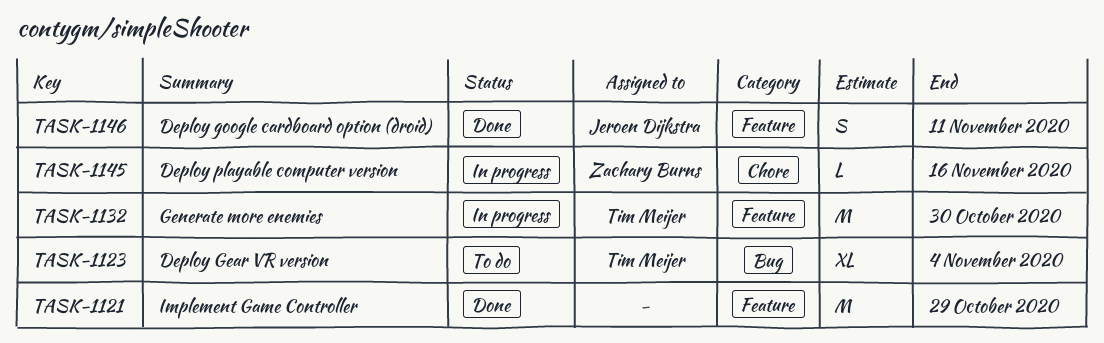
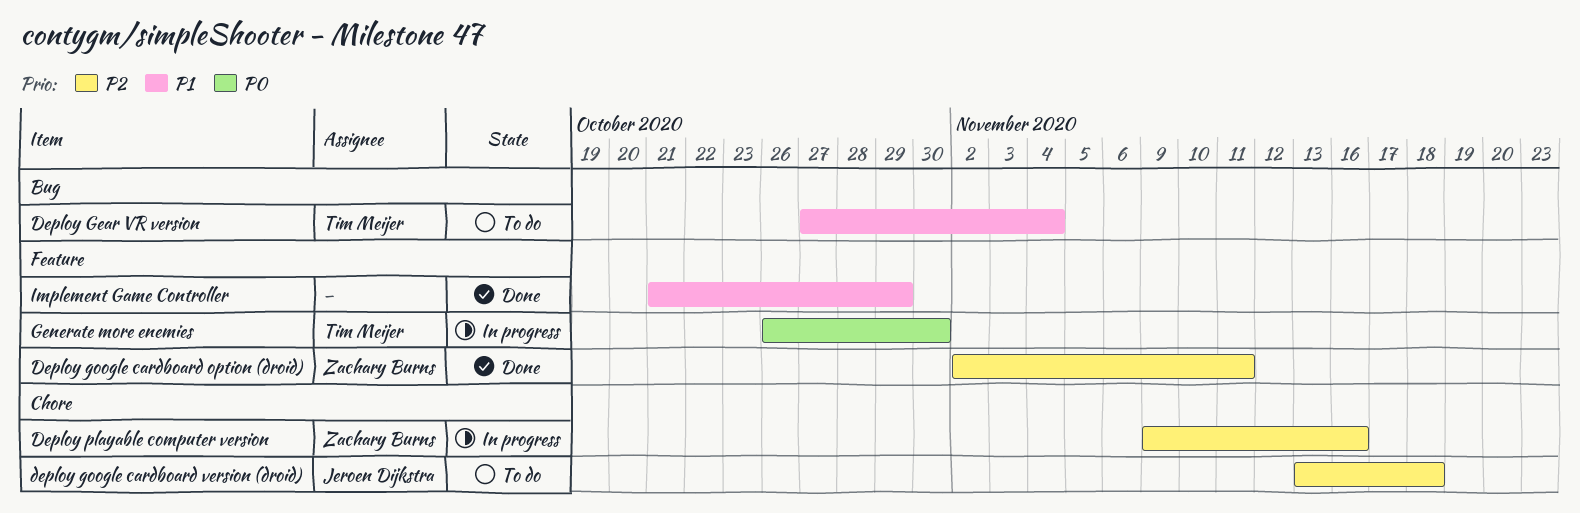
Deploy google cardboard option (droid), owner: Jeroen Dijkstra -> Zachary Burns
deploy google cardboard version (droid): none -> present

